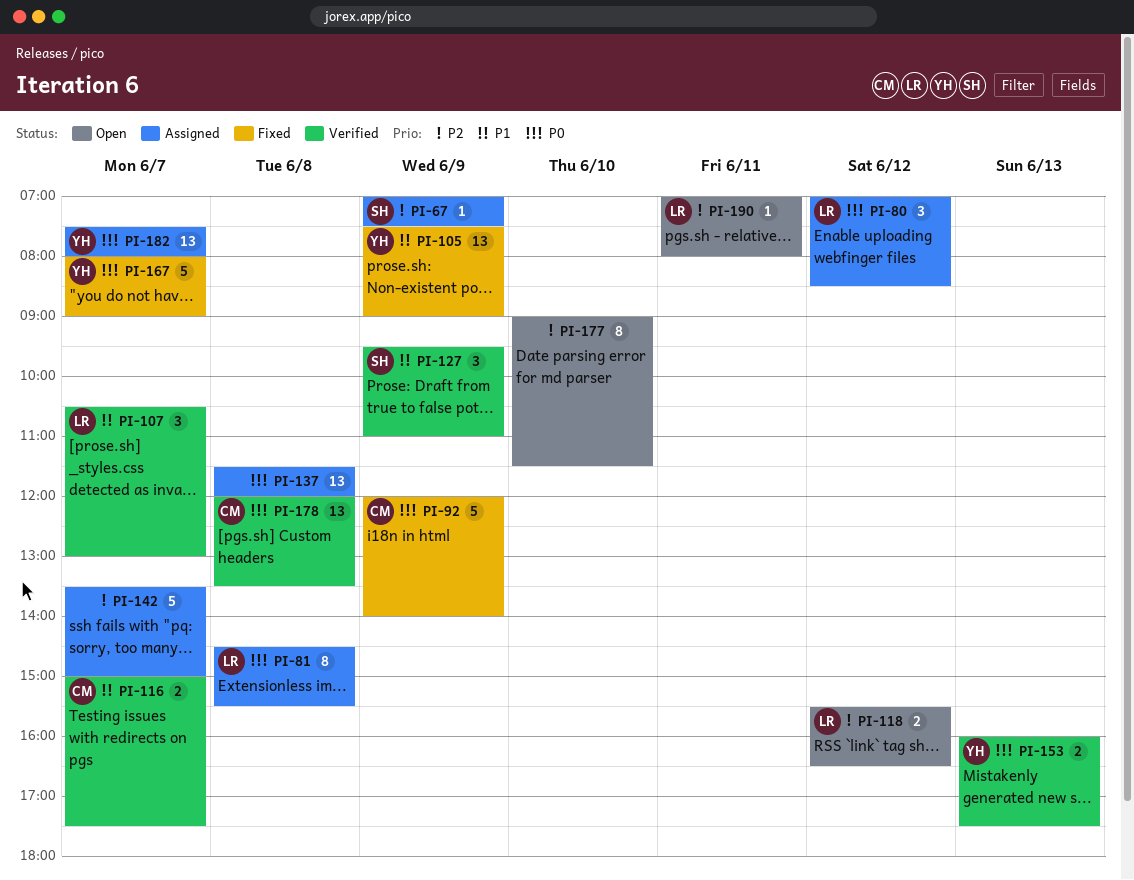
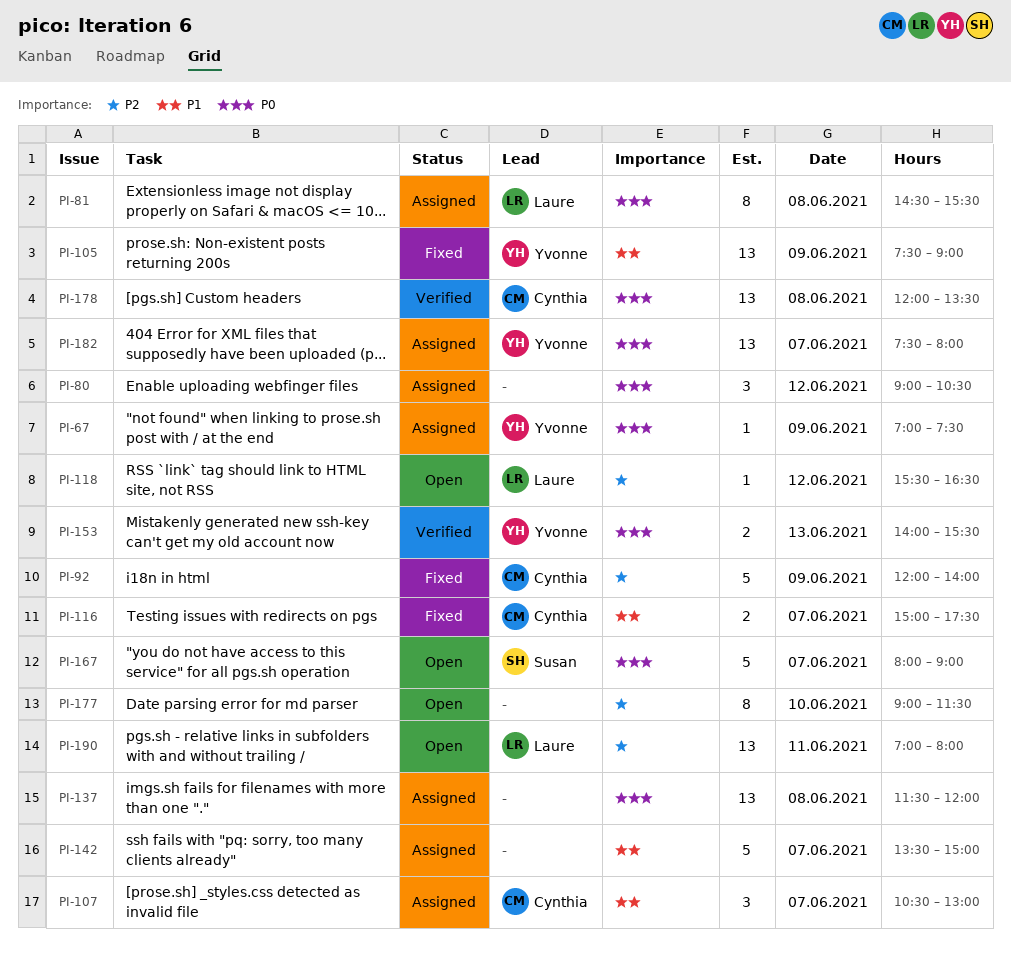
PI-67, owner: Susan -> Yvonne
PI-67, priority: P2 -> P0
PI-80, owner: Laure -> none
PI-80, begins: 07:00 -> 09:00
PI-80, ends: 08:30 -> 10:30
PI-92, priority: P0 -> P2
PI-107, status: Verified -> Assigned
PI-107, owner: Laure -> Cynthia
PI-116, status: Verified -> Fixed
PI-118, estimate: 2 -> 1
PI-127: present -> none
PI-142, priority: P2 -> P1
PI-153, begins: 16:00 -> 14:00
PI-153, ends: 17:30 -> 15:30
PI-167, status: Fixed -> Open
PI-167, owner: Yvonne -> Susan
PI-190, estimate: 1 -> 13

